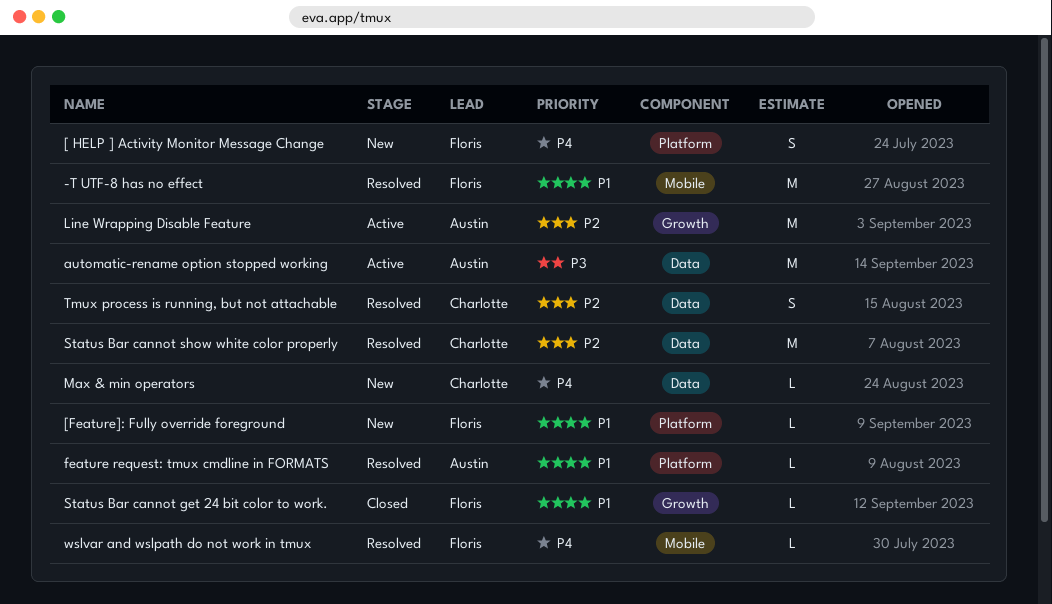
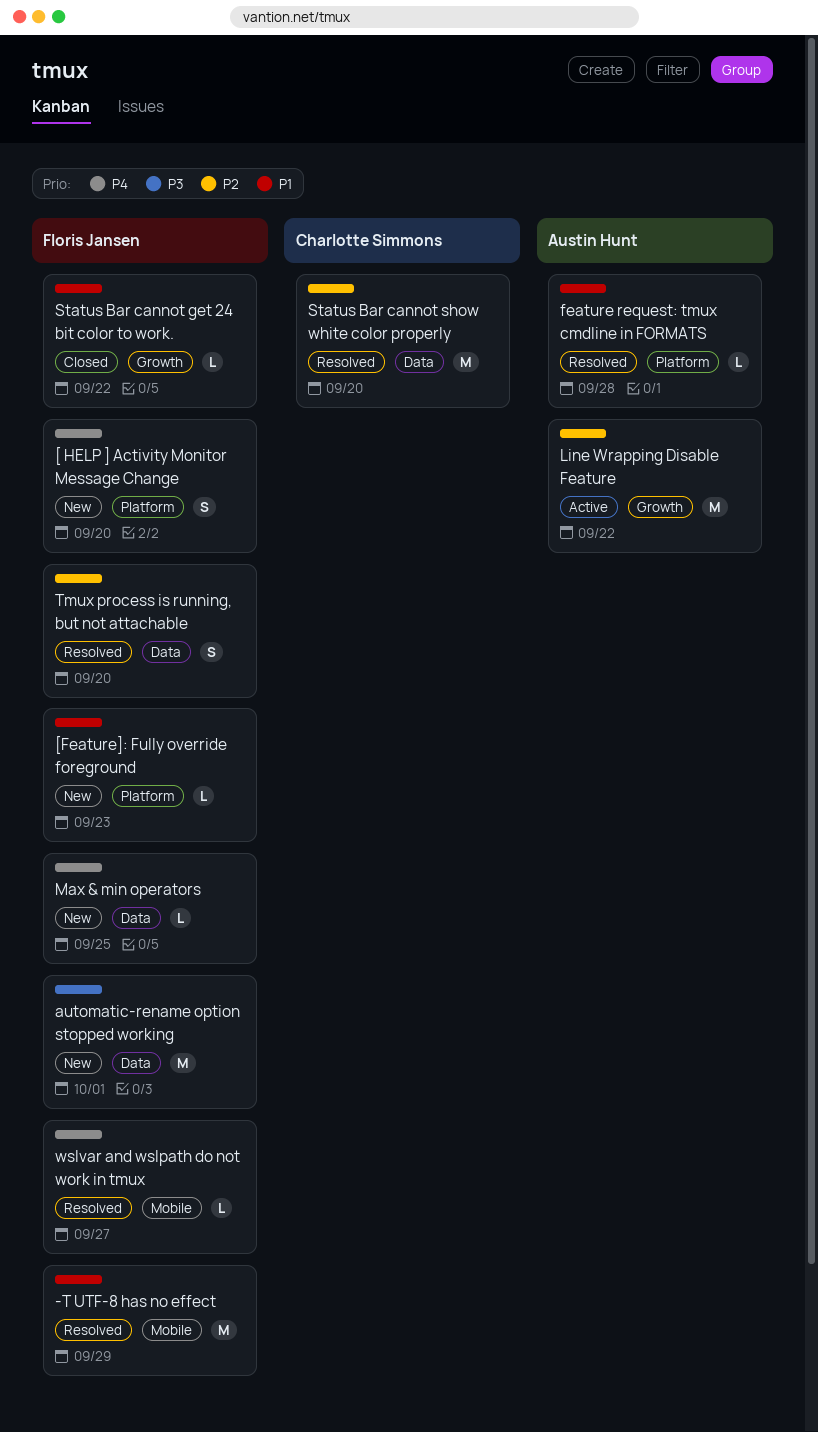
automatic-rename option stopped working, status: Active -> New
automatic-rename option stopped working, owner: Austin Hunt -> Floris Jansen
Max & min operators, owner: Charlotte Simmons -> Floris Jansen
Tmux process is running, but not attachable, owner: Charlotte Simmons -> Floris Jansen

